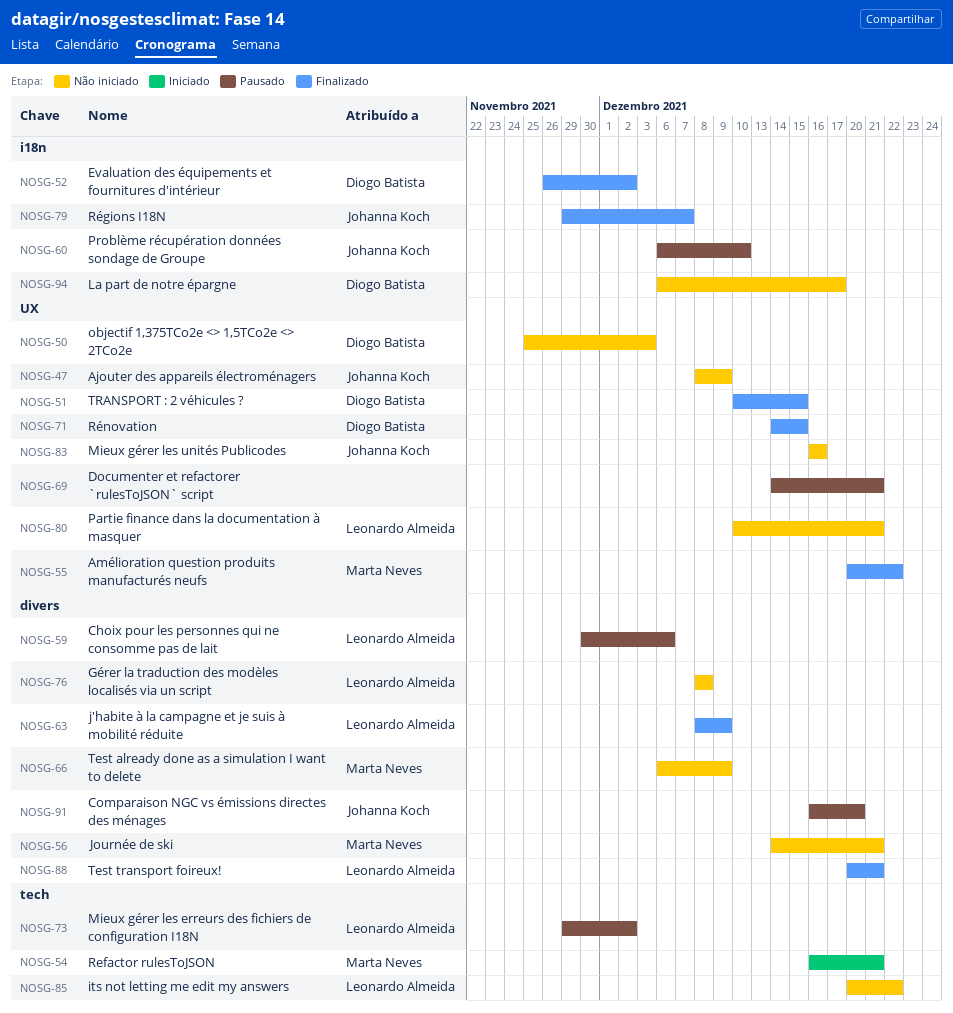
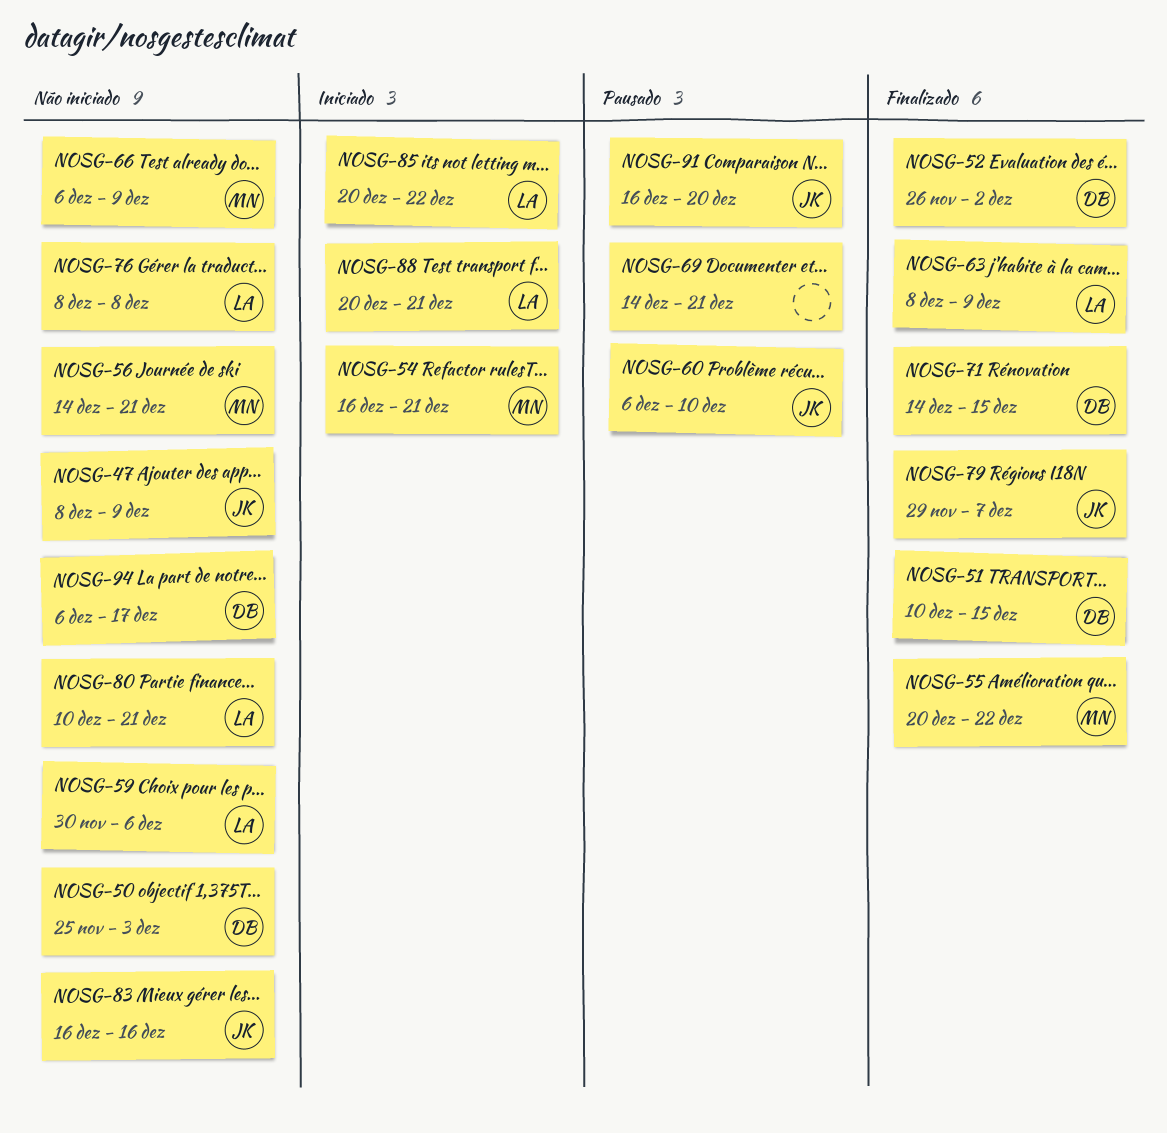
NOSG-59, status: Pausado -> Não iniciado
NOSG-73: present -> none
NOSG-85, status: Não iniciado -> Iniciado
NOSG-88, status: Finalizado -> Iniciado

